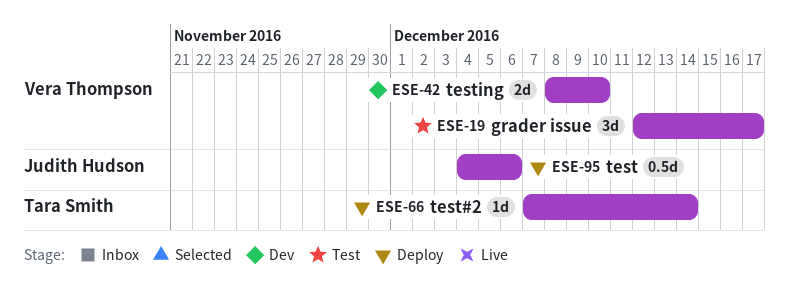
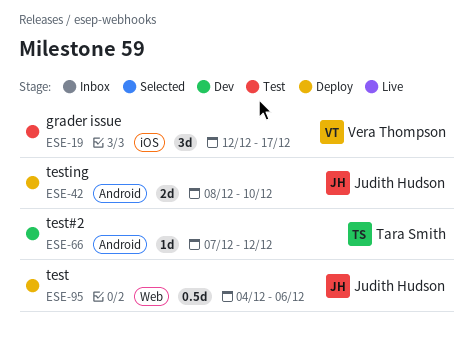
ESE-42, status: Dev -> Deploy
ESE-42, owner: Vera Thompson -> Judith Hudson
ESE-66, status: Deploy -> Dev
ESE-66, due: Dec 14 -> Dec 12

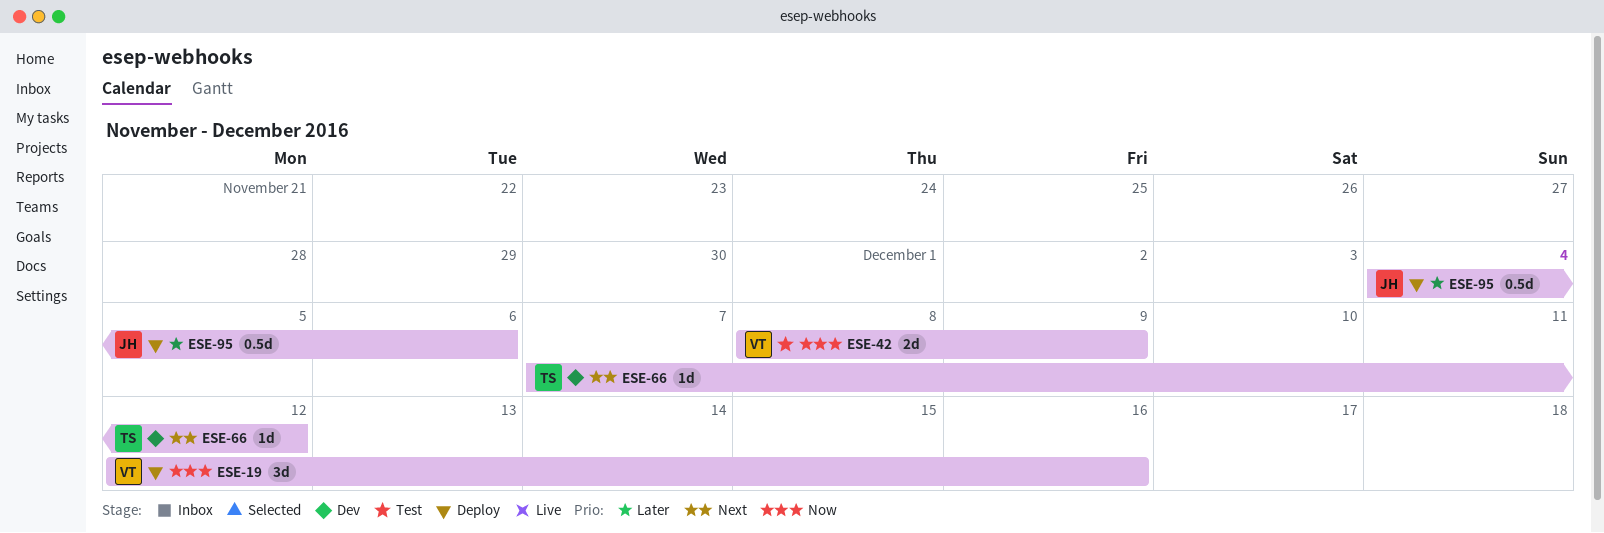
ESE-19, status: Test -> Deploy
ESE-19, due: Dec 17 -> Dec 16
ESE-42, status: Deploy -> Test
ESE-42, owner: Judith Hudson -> Vera Thompson
ESE-42, due: Dec 10 -> Dec 9

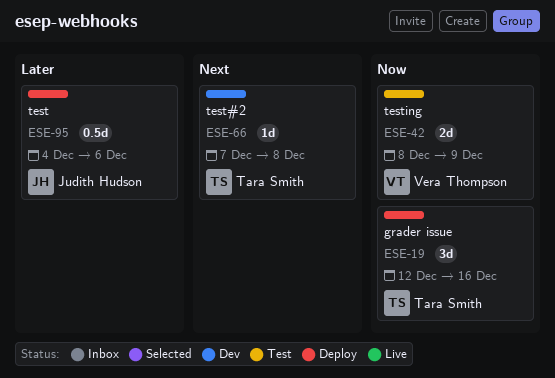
ESE-19, owner: Vera Thompson -> Tara Smith
ESE-66, due: Dec 12 -> Dec 8

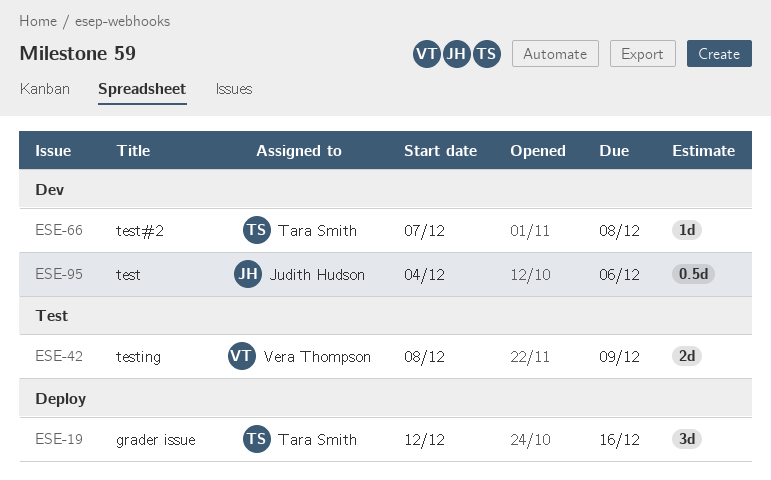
ESE-95, status: Deploy -> Dev

